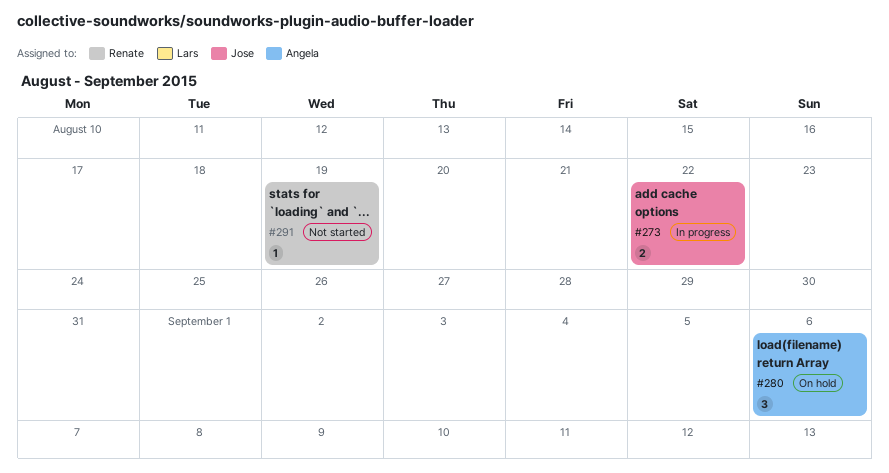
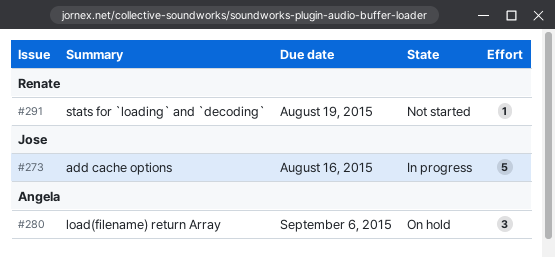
#273, estimate: 2 -> 5
#273, due: Aug 22 -> Aug 16

